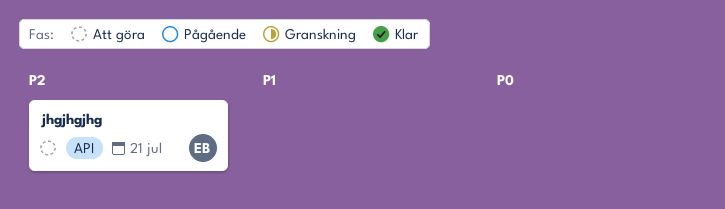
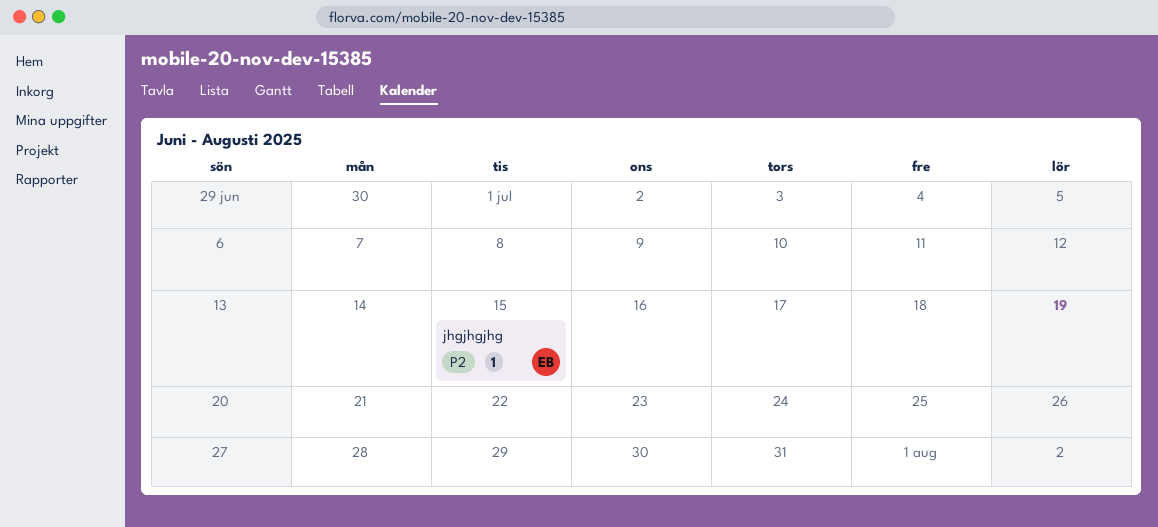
jhgjhgjhg, due: Jul 21 -> Jul 15

